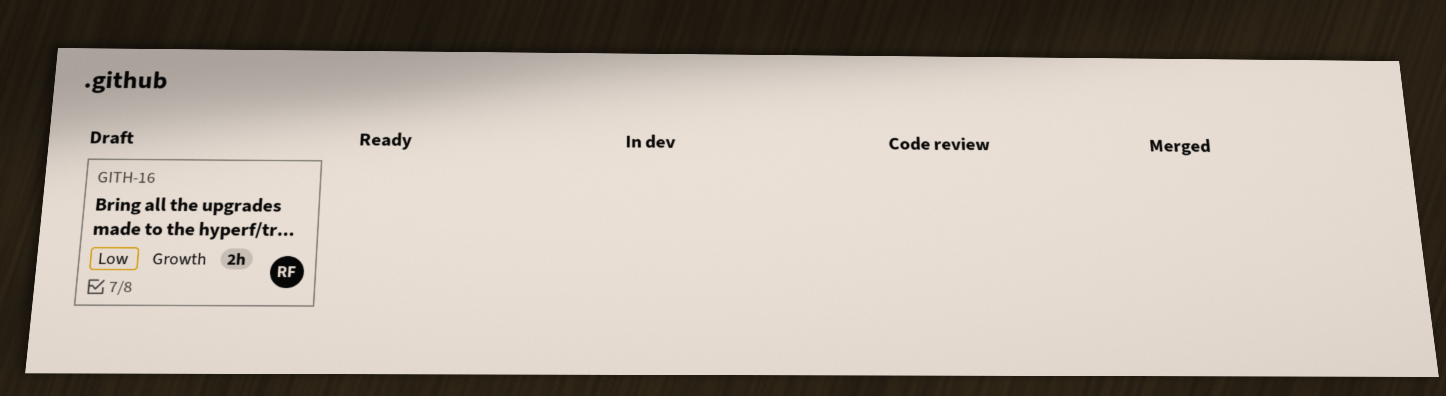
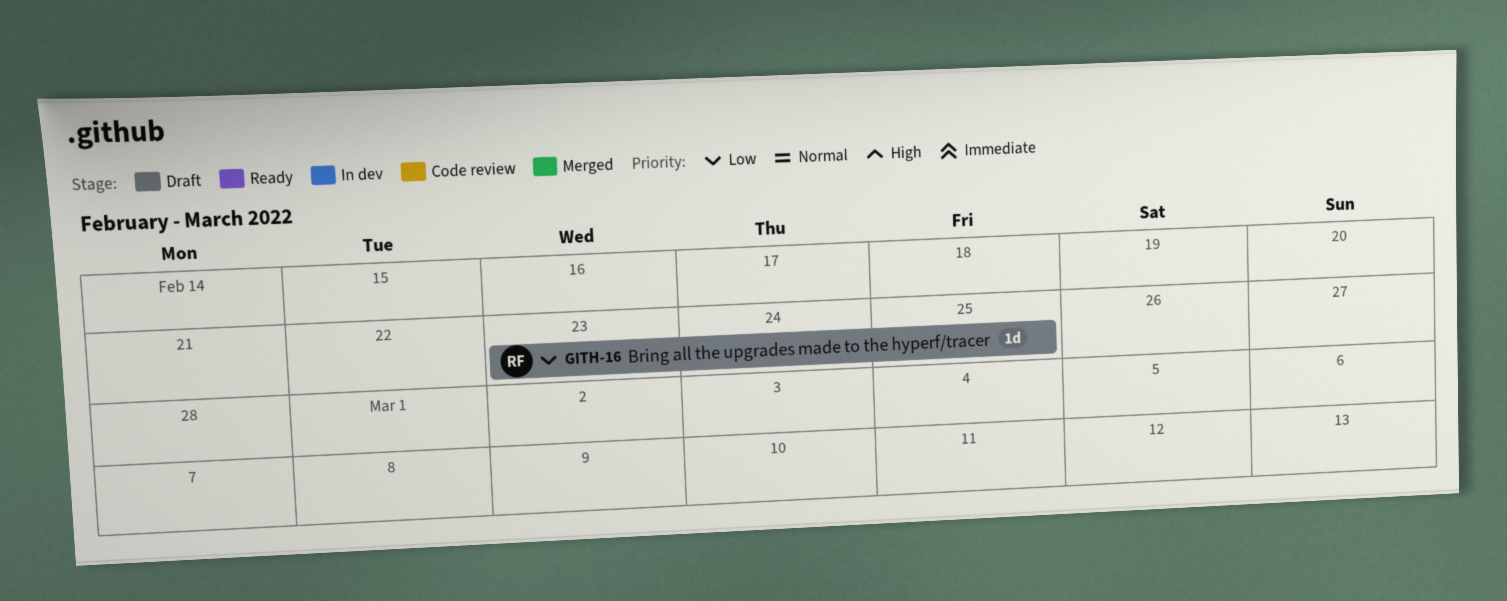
GITH-16, estimate: 2h -> 1d

